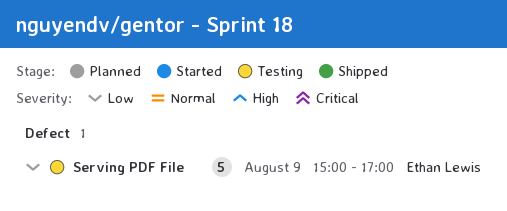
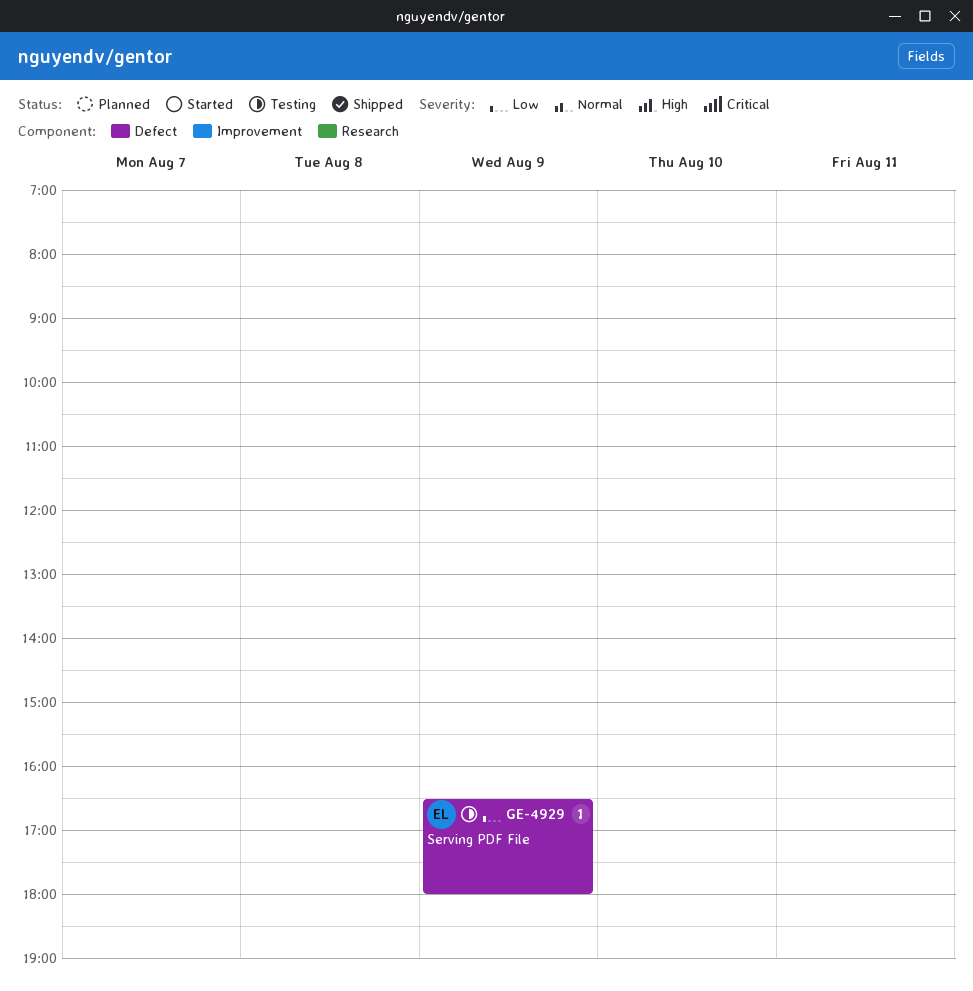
Serving PDF File, estimate: 5 -> 1
Serving PDF File, begins: 15:00 -> 16:30
Serving PDF File, ends: 17:00 -> 18:00

